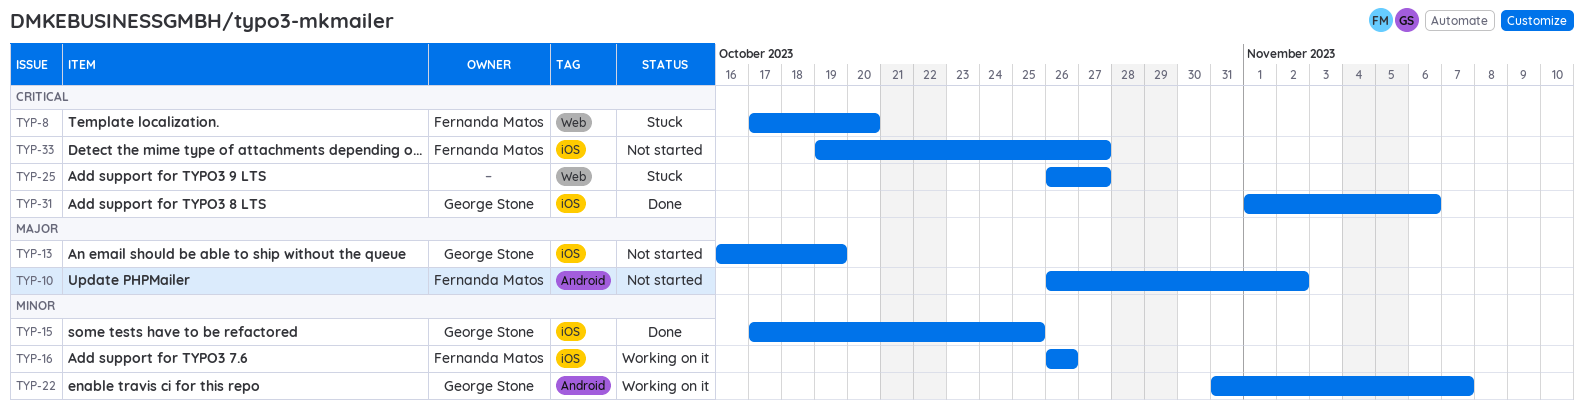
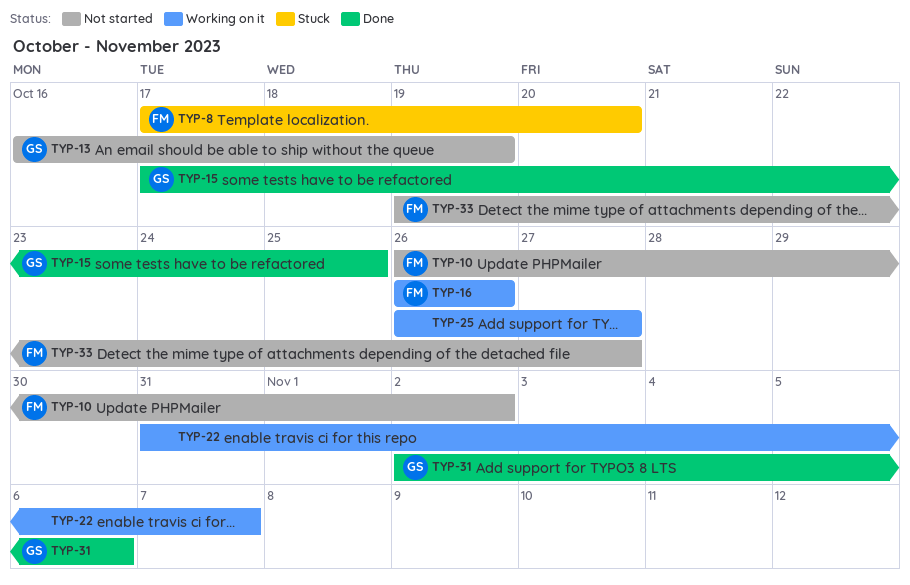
TYP-22, owner: George Stone -> none
TYP-25, status: Stuck -> Working on it
TYP-31, start: Nov 1 -> Nov 2

